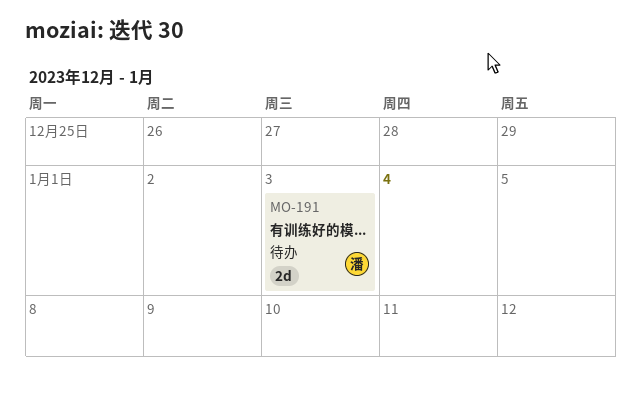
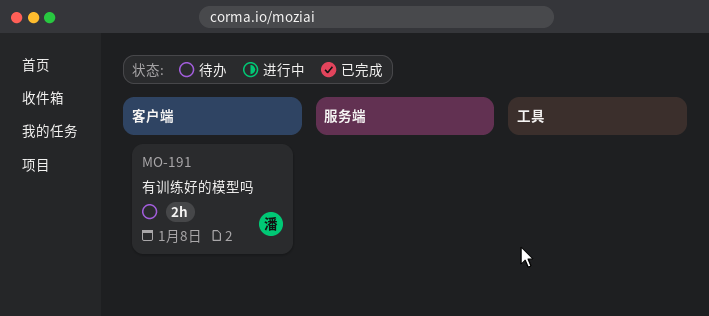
MO-191, estimate: 2d -> 2h
MO-191, due: Jan 3 -> Jan 8

